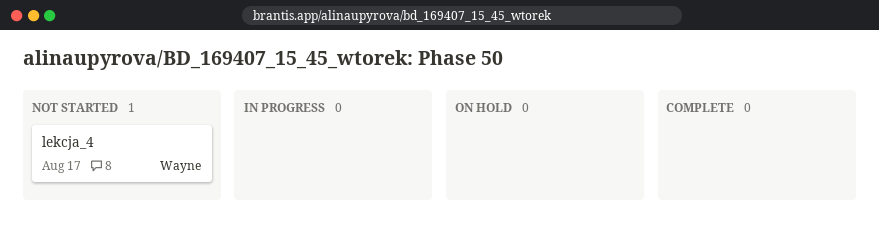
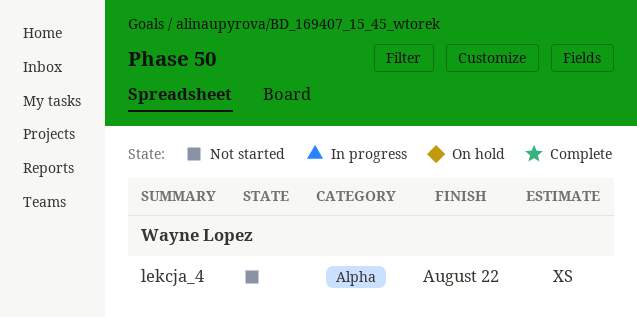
lekcja_4, due: Aug 17 -> Aug 22

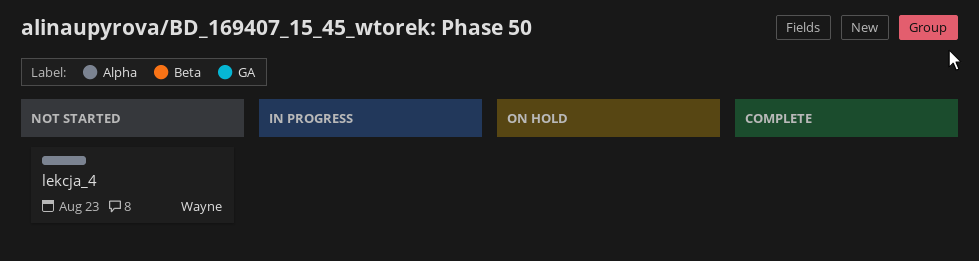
lekcja_4, due: Aug 22 -> Aug 23

